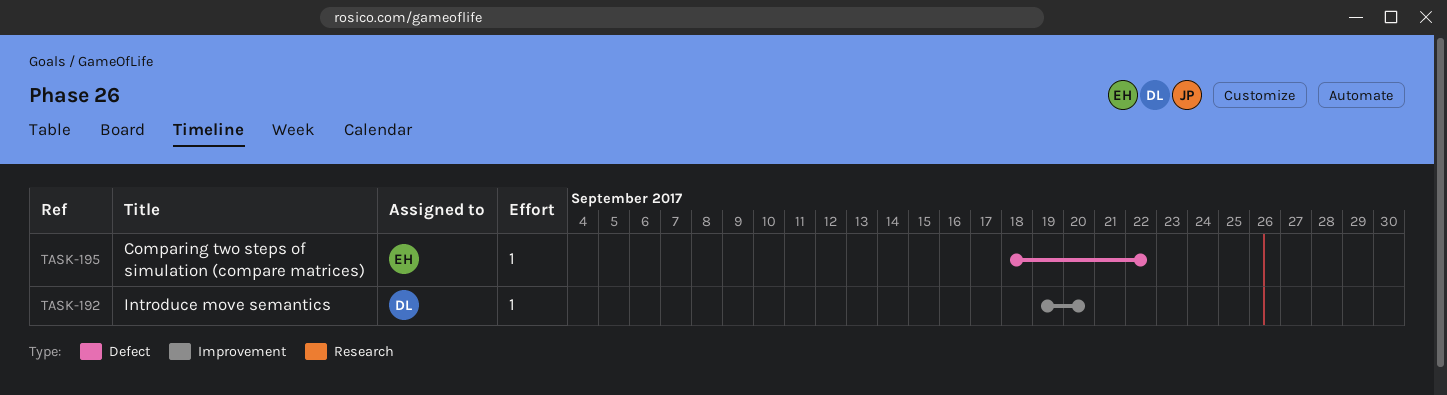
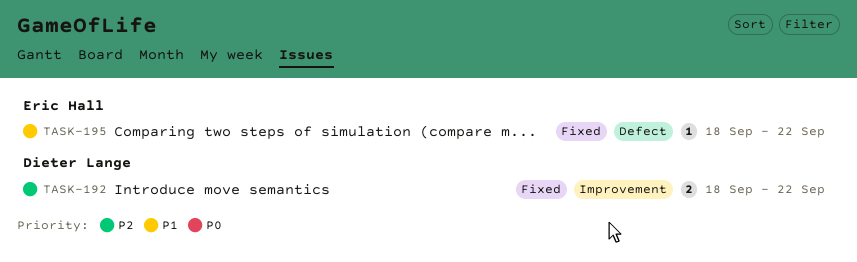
TASK-192, estimate: 1 -> 2
TASK-192, start: Sep 19 -> Sep 18
TASK-192, due: Sep 20 -> Sep 22

